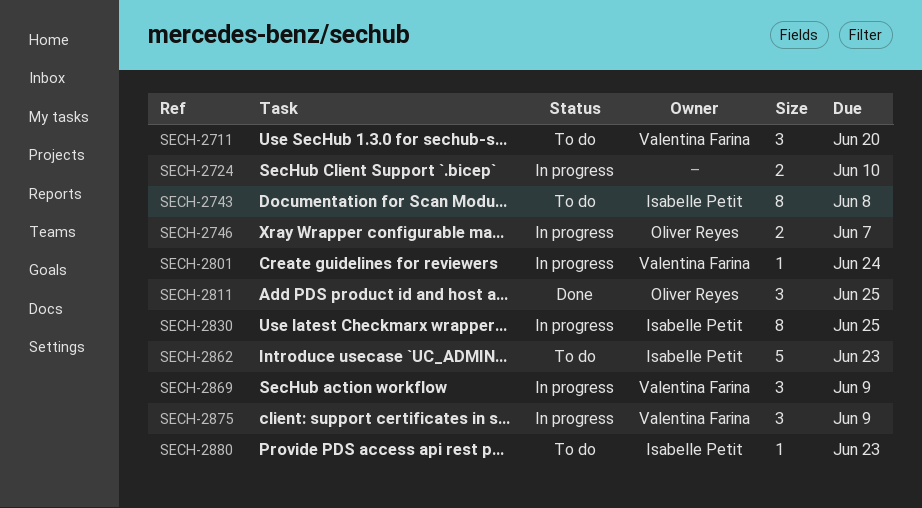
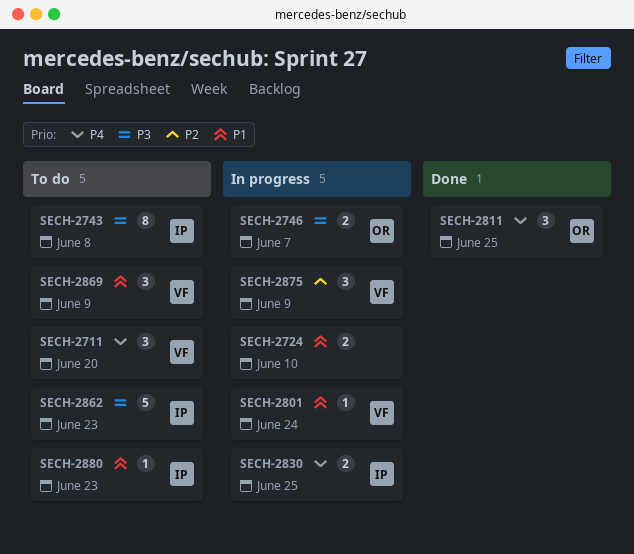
SECH-2830, estimate: 8 -> 2
SECH-2869, status: In progress -> To do

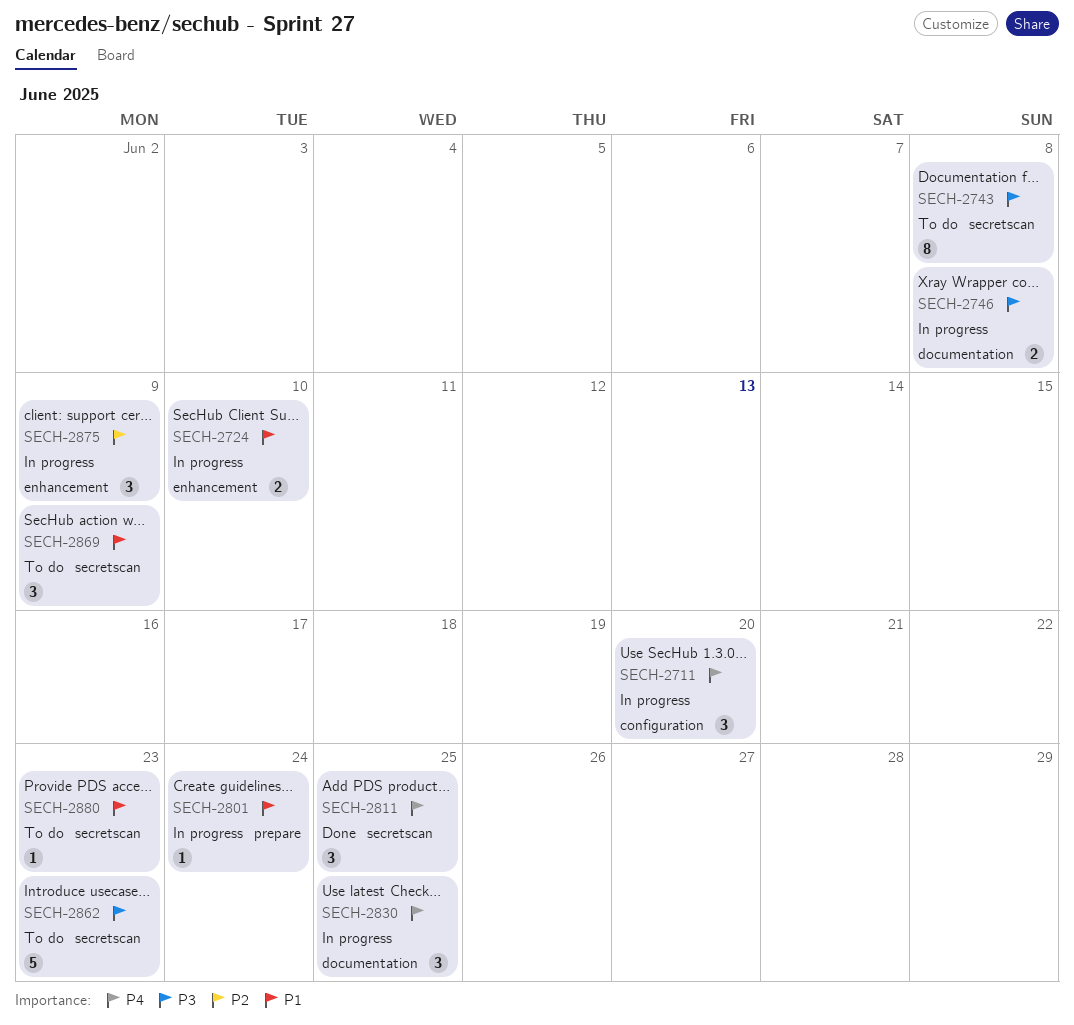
SECH-2711, status: To do -> In progress
SECH-2746, due: Jun 7 -> Jun 8
SECH-2830, estimate: 2 -> 3

